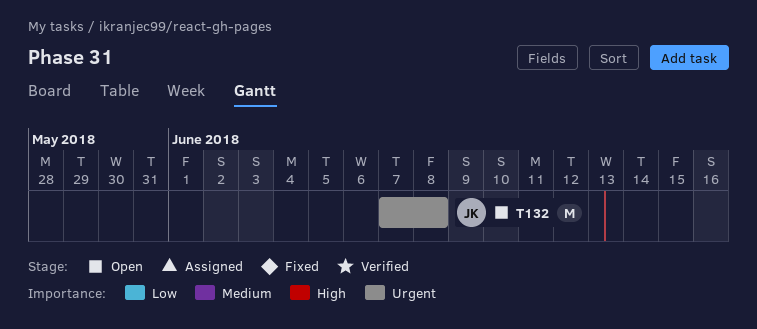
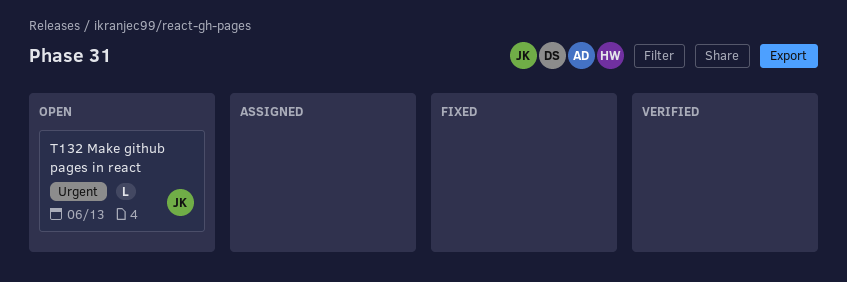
T132, estimate: M -> L
T132, due: Jun 8 -> Jun 13

